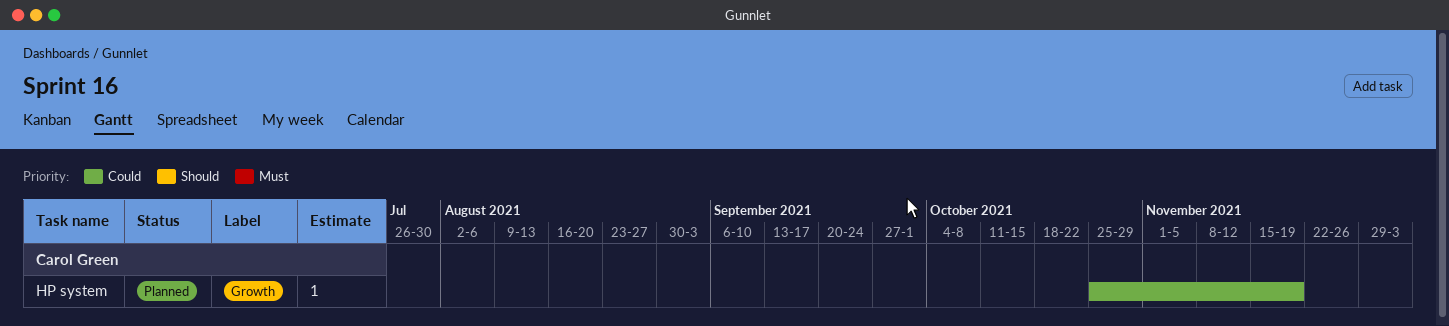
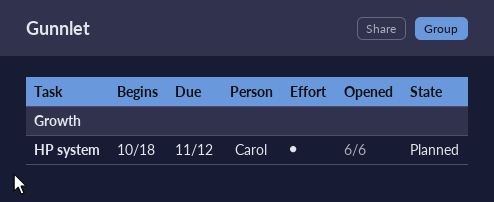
HP system, start: Oct 25 -> Oct 18
HP system, due: Nov 19 -> Nov 12

